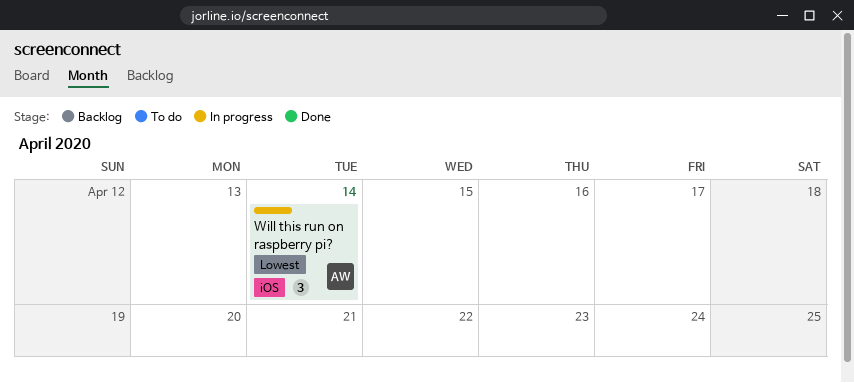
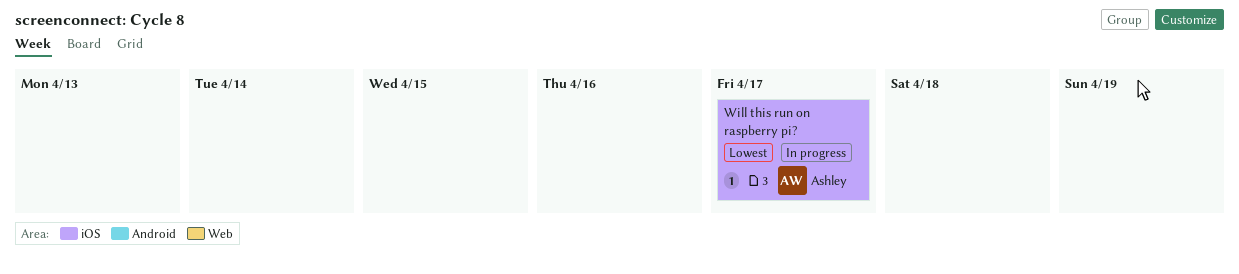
Will this run on raspberry pi?, estimate: 3 -> 1
Will this run on raspberry pi?, due: Apr 14 -> Apr 17

